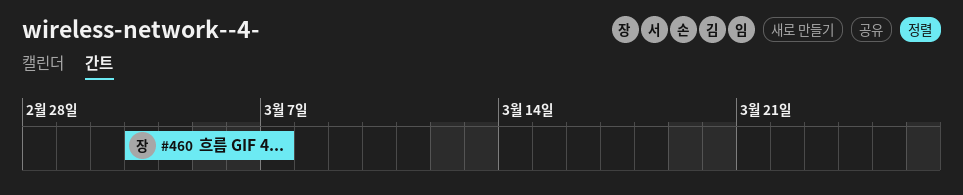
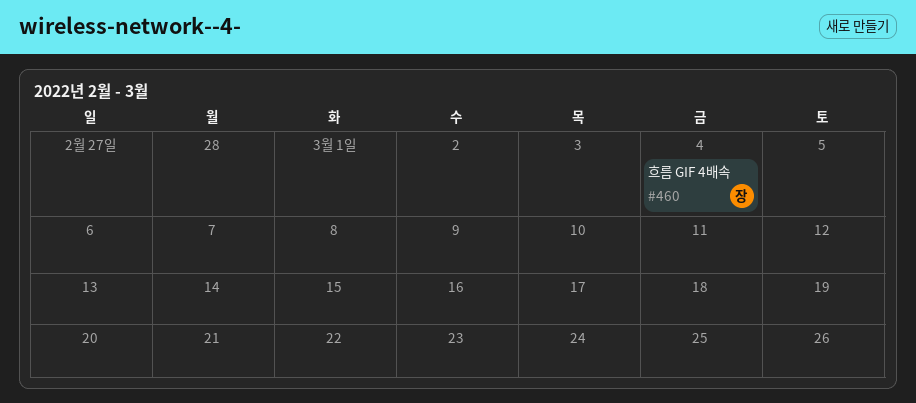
#460, due: Mar 7 -> Mar 4

